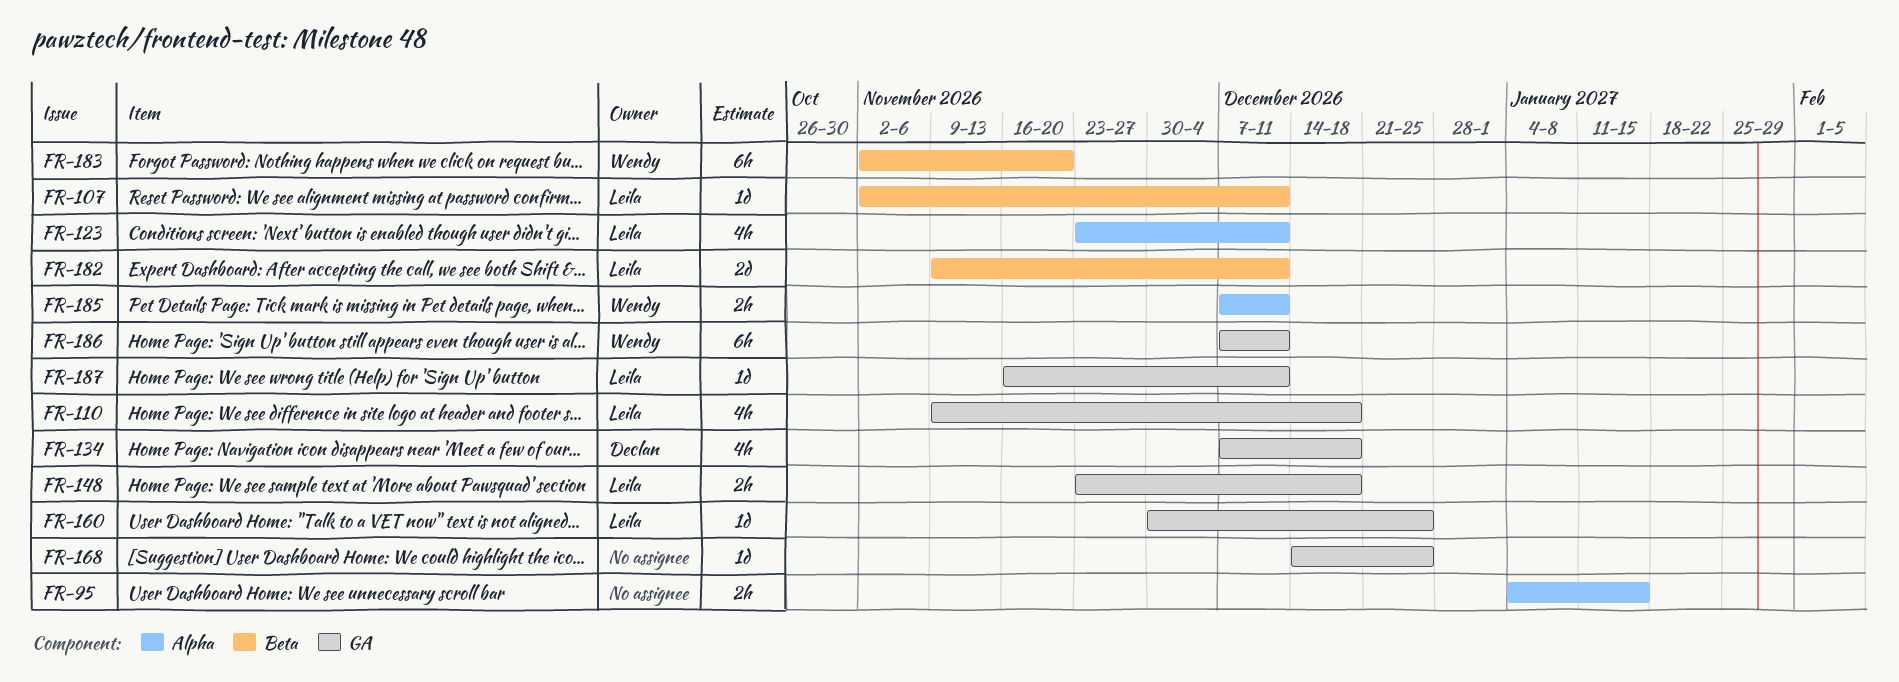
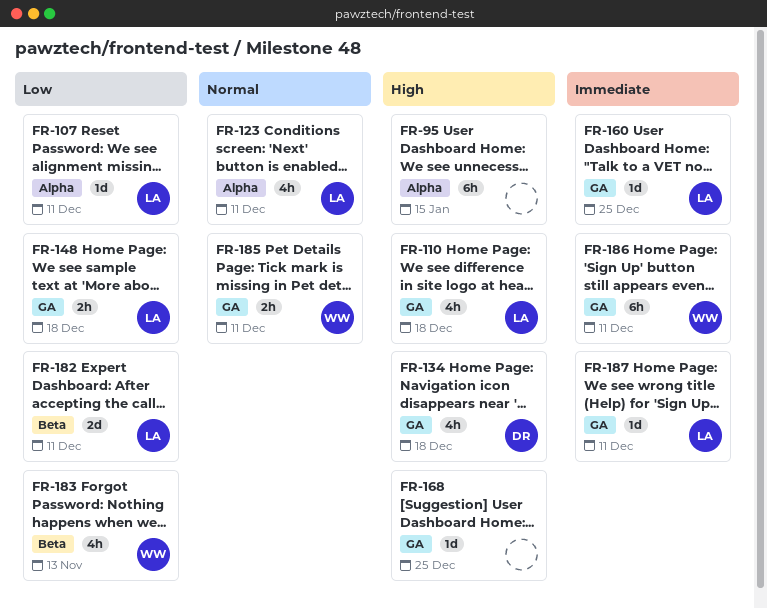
FR-95, estimate: 2h -> 6h
FR-107, label: Beta -> Alpha
FR-183, estimate: 6h -> 4h
FR-183, due: Nov 20 -> Nov 13
FR-185, label: Alpha -> GA

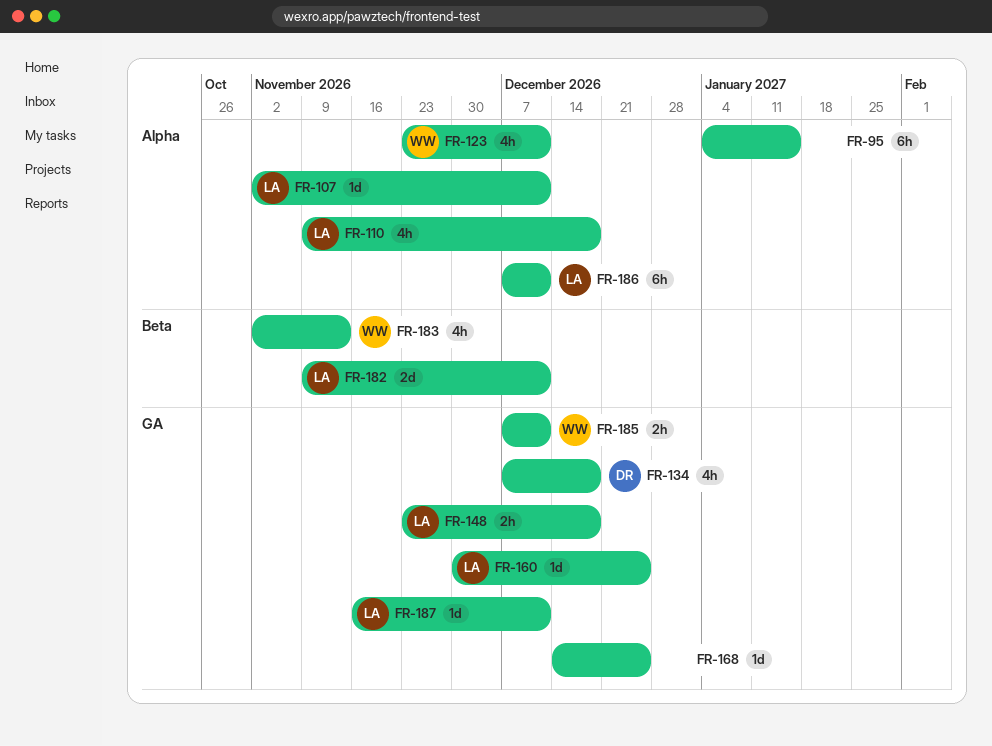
FR-110, label: GA -> Alpha
FR-123, owner: LA -> WW
FR-186, owner: WW -> LA
FR-186, label: GA -> Alpha

